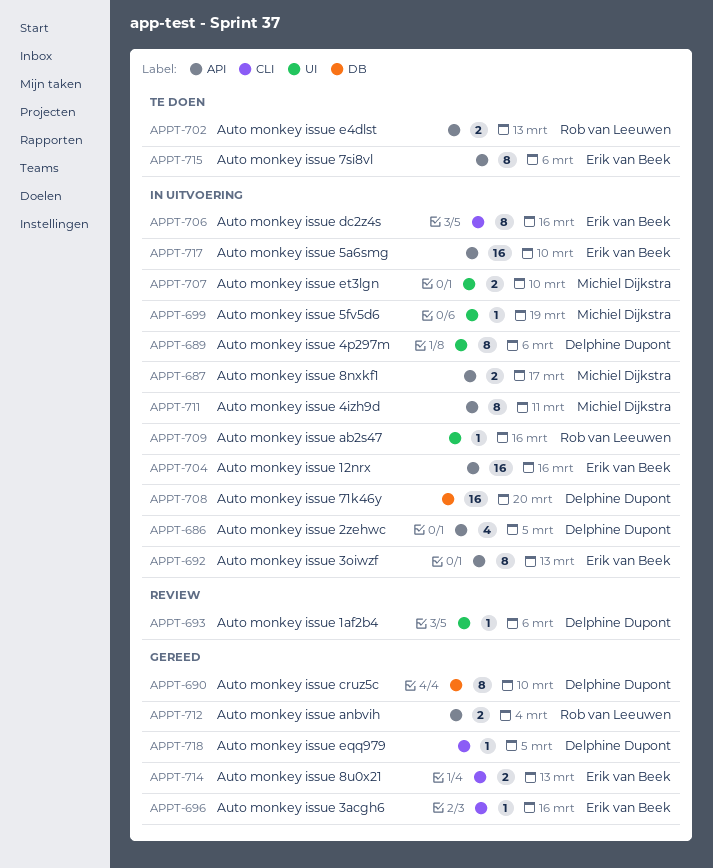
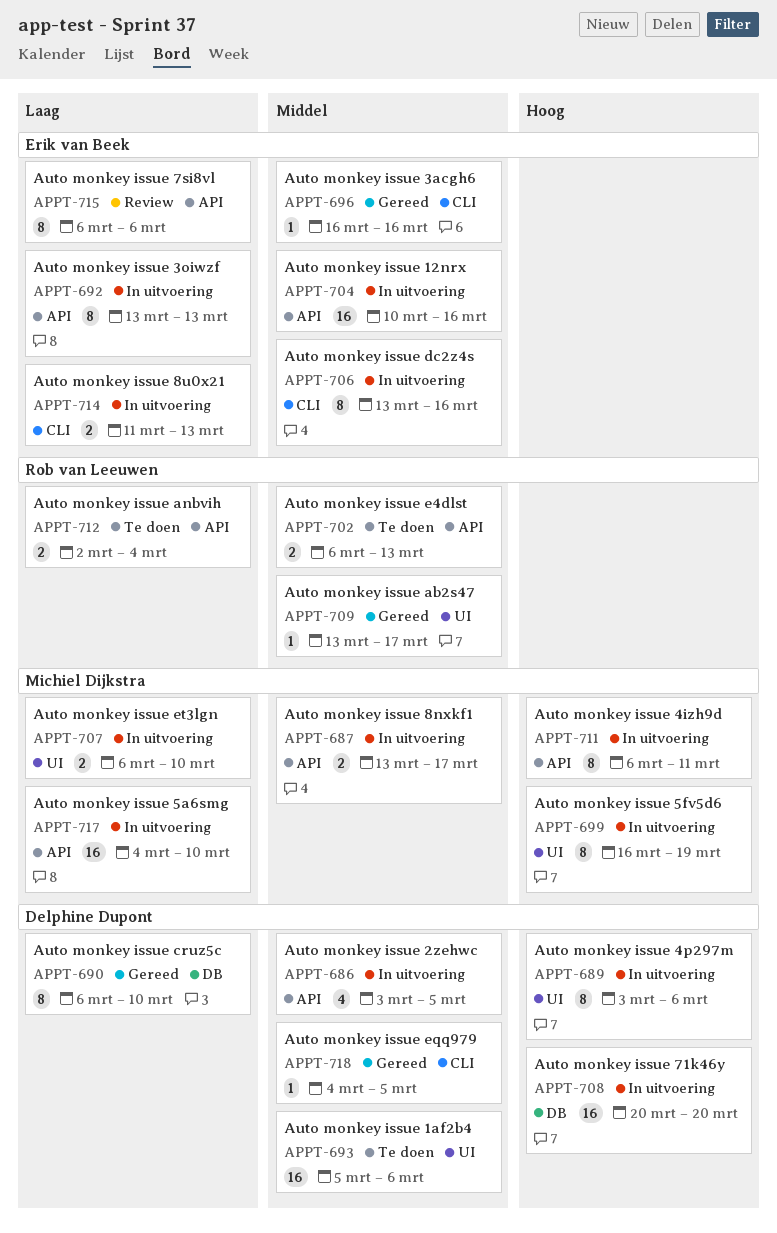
APPT-693, status: Review -> Te doen
APPT-693, estimate: 1 -> 16
APPT-699, estimate: 1 -> 8
APPT-709, status: In uitvoering -> Gereed
APPT-709, due: Mar 16 -> Mar 17
APPT-712, status: Gereed -> Te doen
APPT-714, status: Gereed -> In uitvoering
APPT-715, status: Te doen -> Review
APPT-717, owner: Erik van Beek -> Michiel Dijkstra

